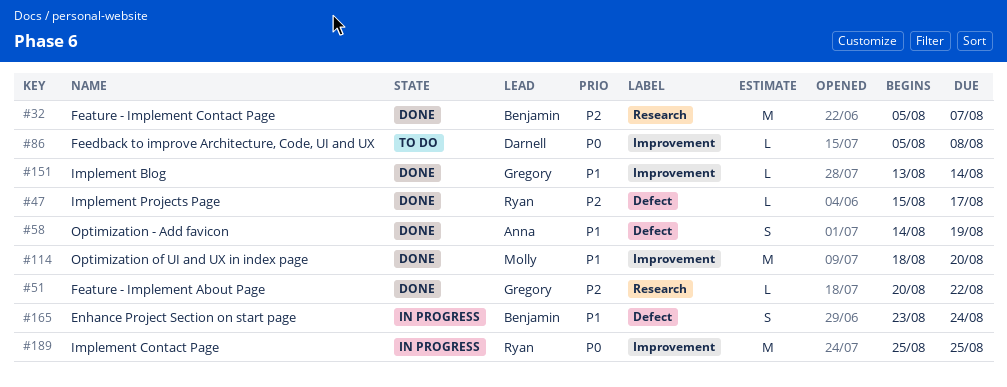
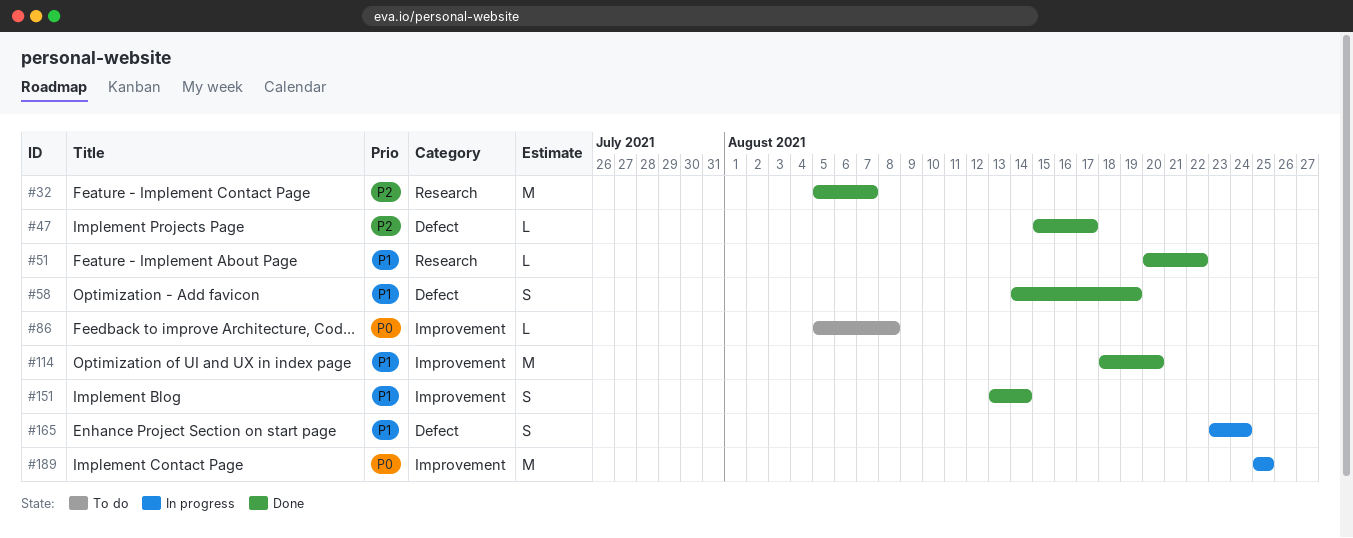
#51, priority: P2 -> P1
#151, estimate: L -> S

